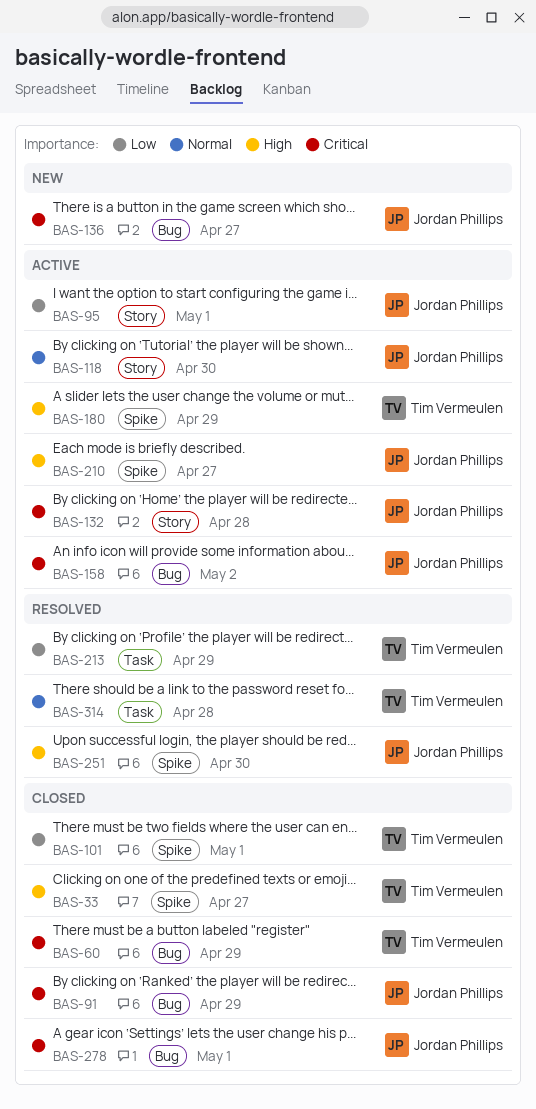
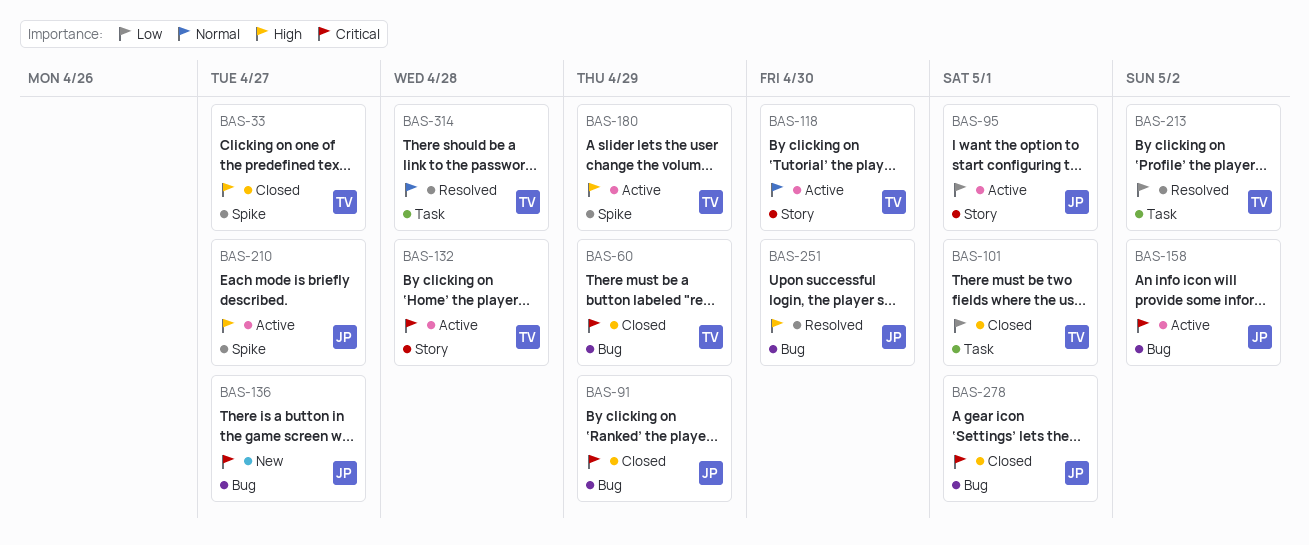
BAS-101, label: Spike -> Task
BAS-118, owner: Jordan Phillips -> Tim Vermeulen
BAS-132, owner: Jordan Phillips -> Tim Vermeulen
BAS-213, due: Apr 29 -> May 2
BAS-251, label: Spike -> Bug

